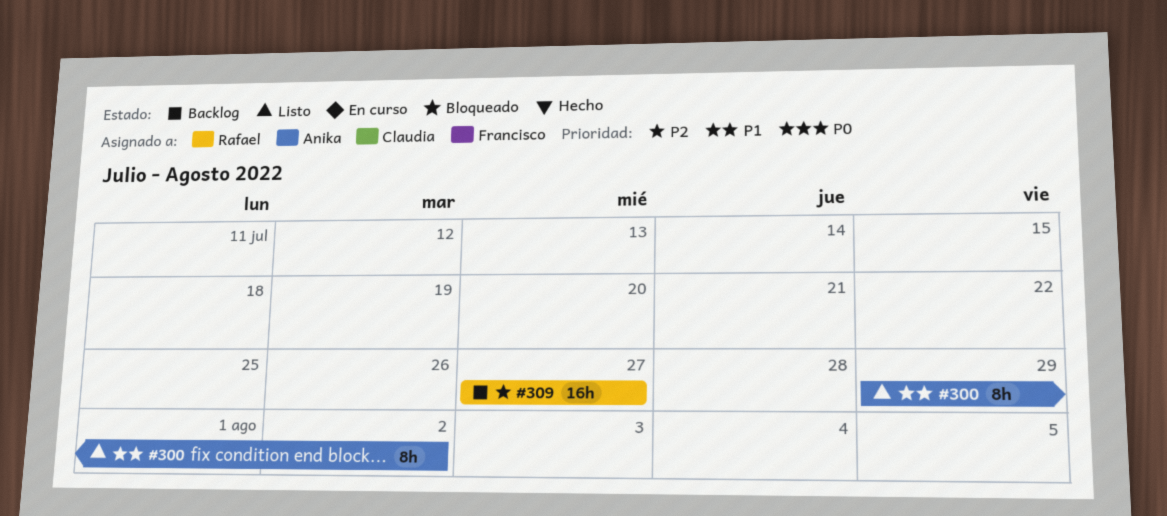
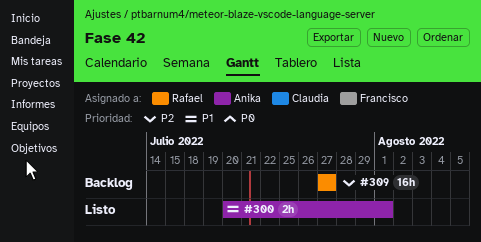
#300, estimate: 8h -> 2h
#300, start: Jul 29 -> Jul 20
#300, due: Aug 2 -> Aug 1

